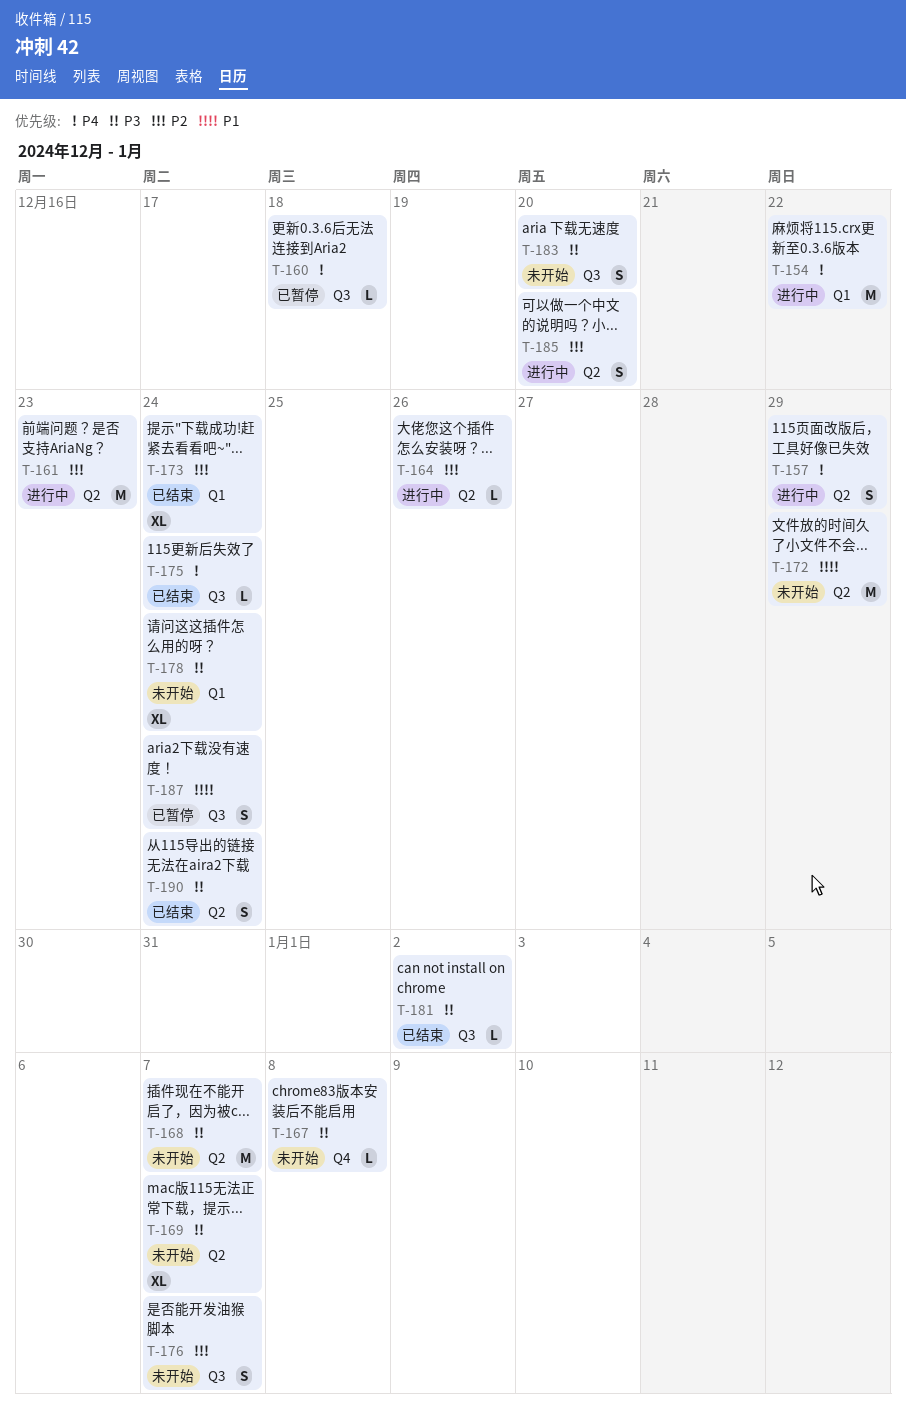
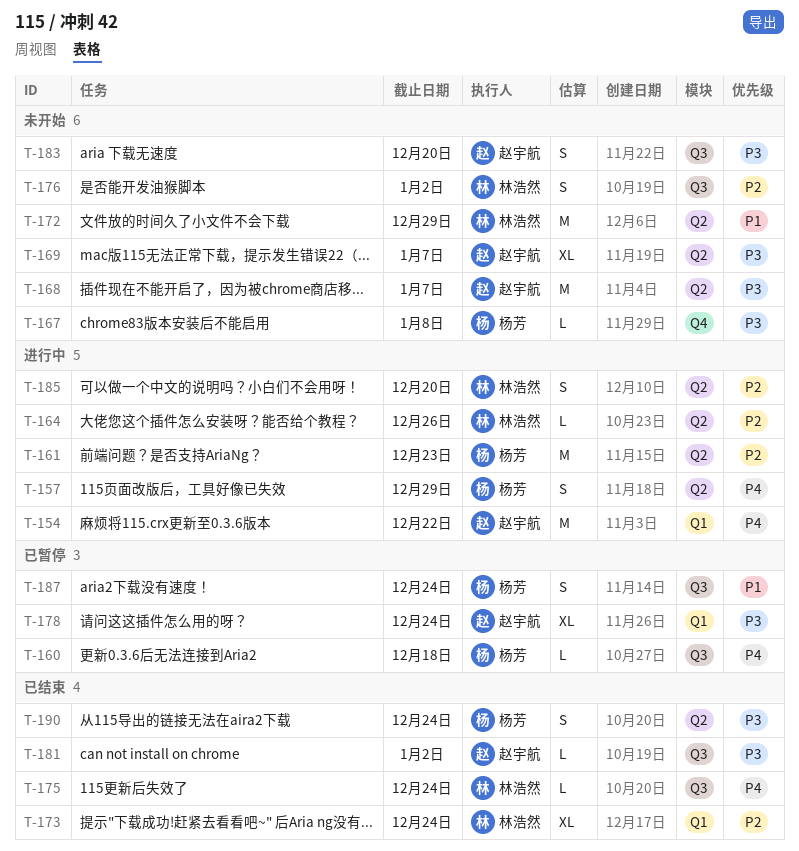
T-176, due: Jan 7 -> Jan 2
T-178, status: 未开始 -> 已暂停

